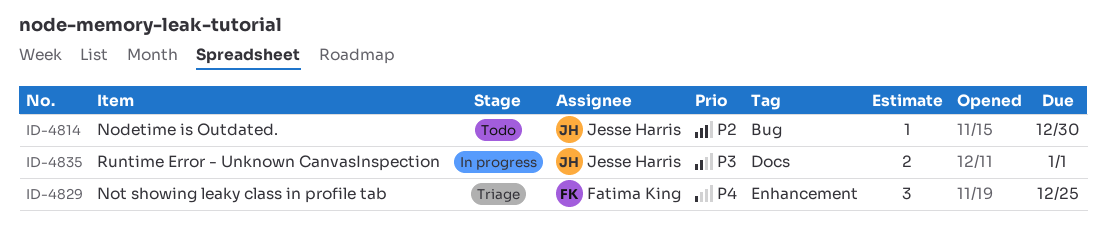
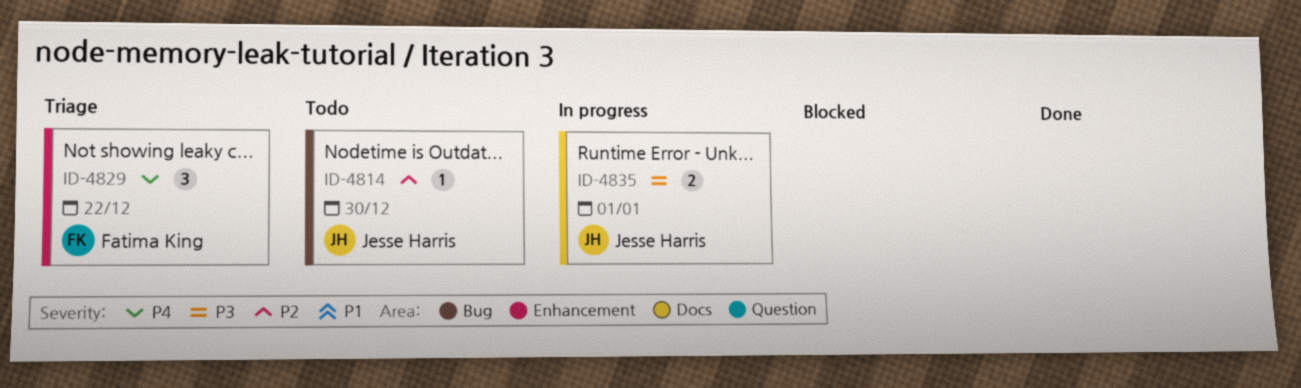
ID-4829, due: Dec 25 -> Dec 22

